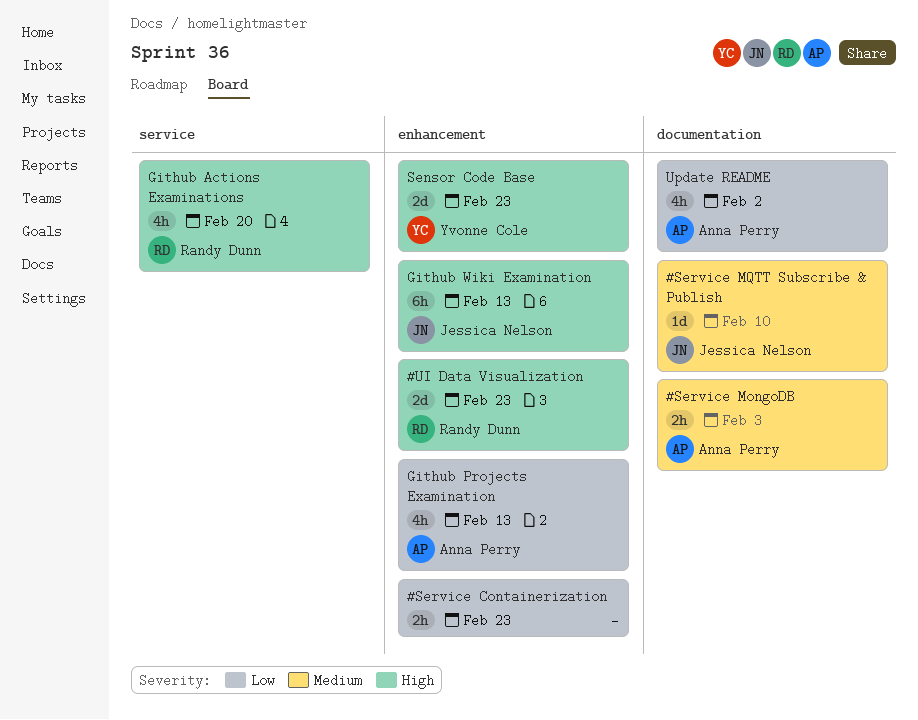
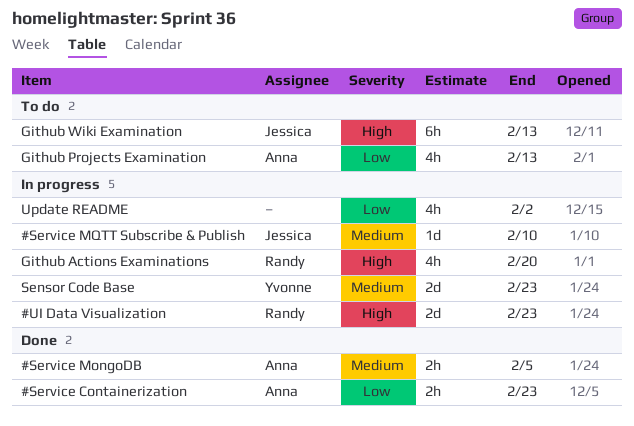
#Service Containerization, owner: none -> Anna Perry
#Service MongoDB, due: Feb 3 -> Feb 5
Sensor Code Base, priority: High -> Medium
Update README, owner: Anna Perry -> none

